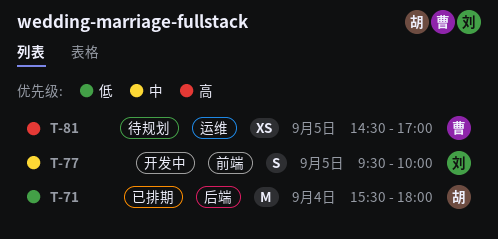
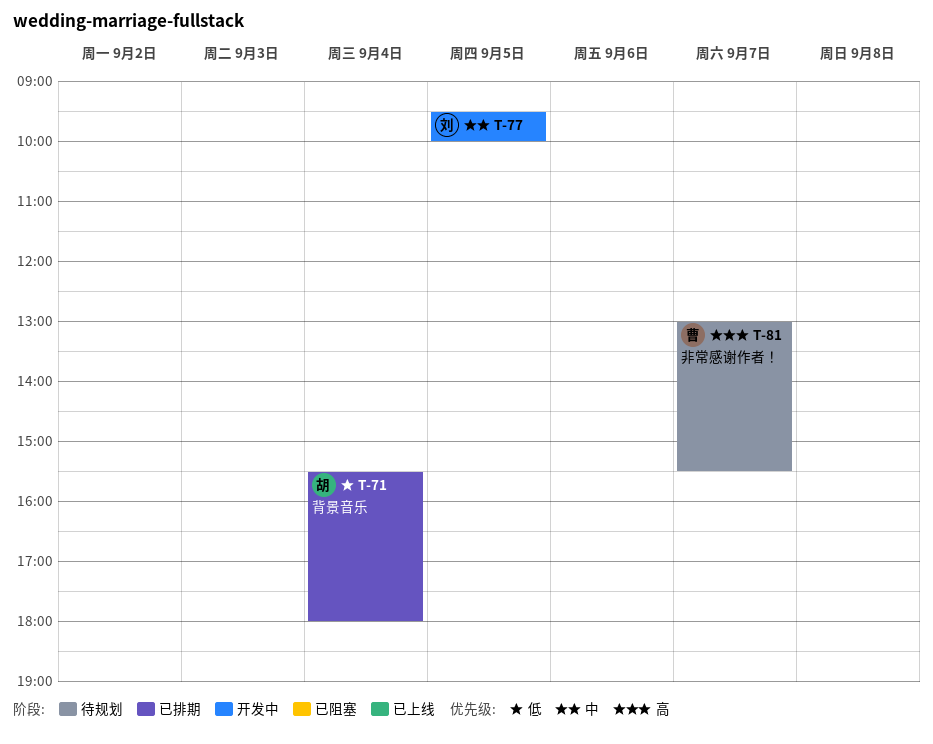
T-81, day: Sep 5 -> Sep 7
T-81, begins: 14:30 -> 13:00
T-81, ends: 17:00 -> 15:30

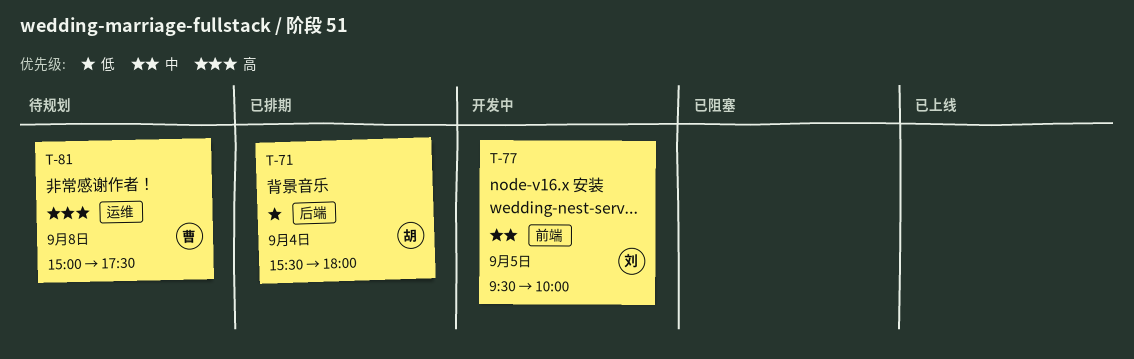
T-81, day: Sep 7 -> Sep 8
T-81, begins: 13:00 -> 15:00
T-81, ends: 15:30 -> 17:30

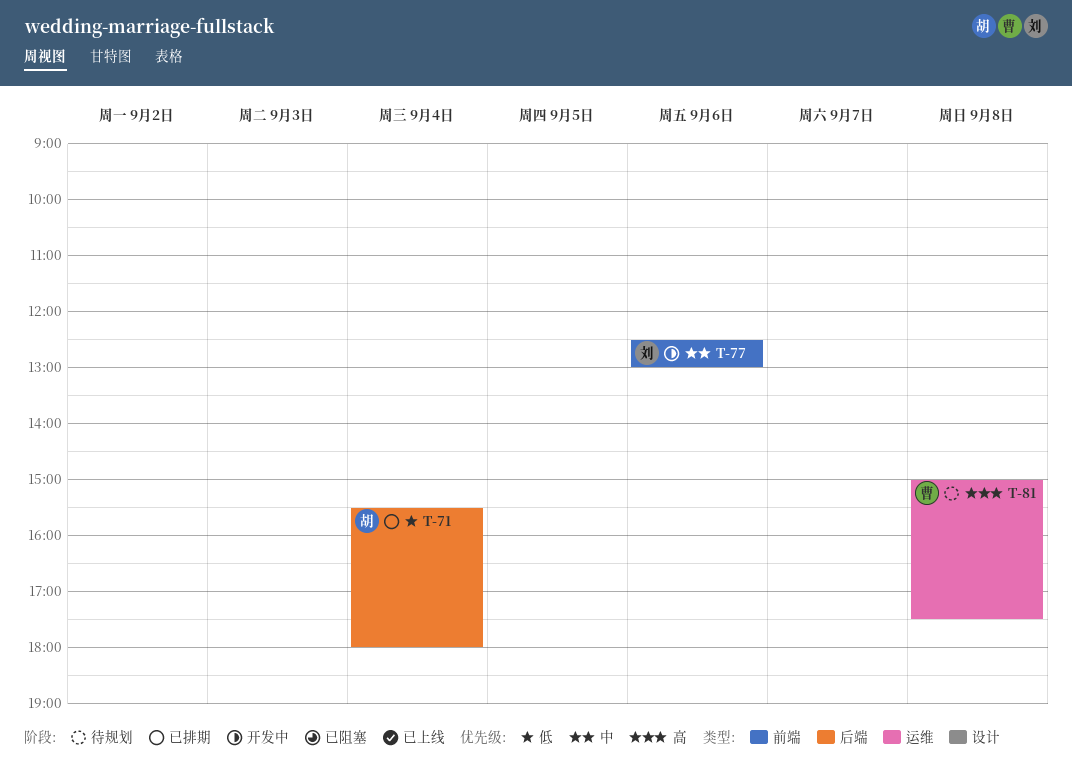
T-77, day: Sep 5 -> Sep 6
T-77, begins: 09:30 -> 12:30
T-77, ends: 10:00 -> 13:00

